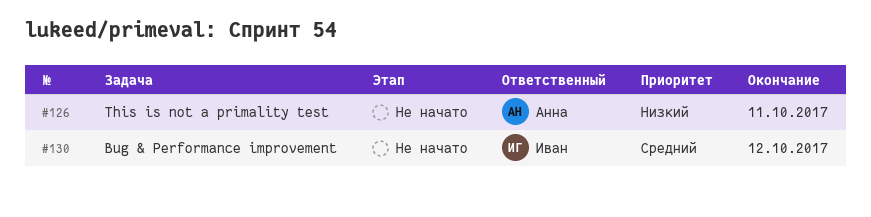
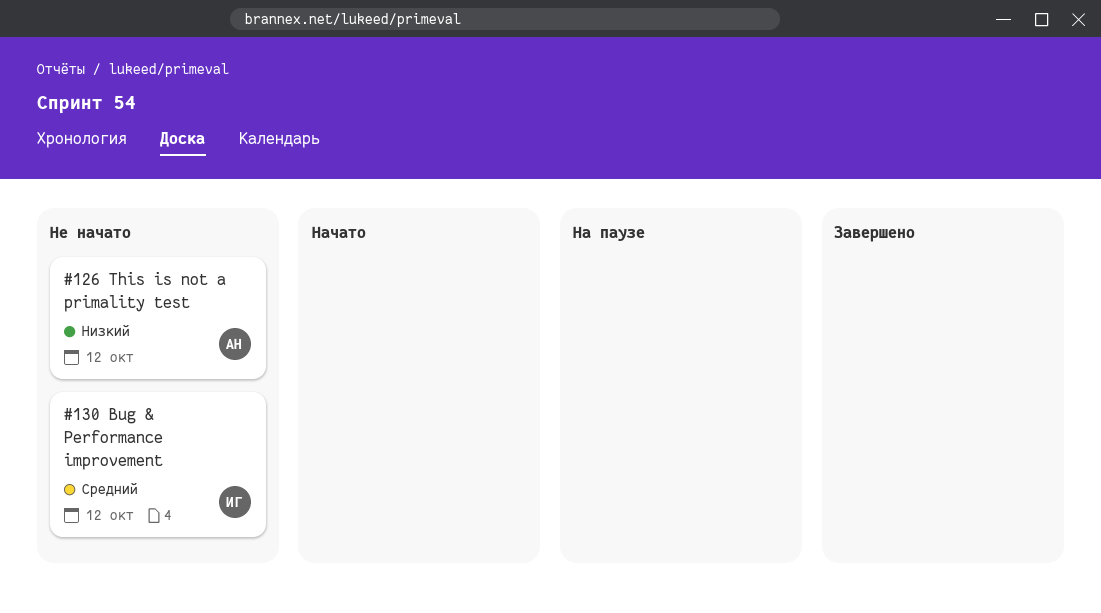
#126, due: Oct 11 -> Oct 12

